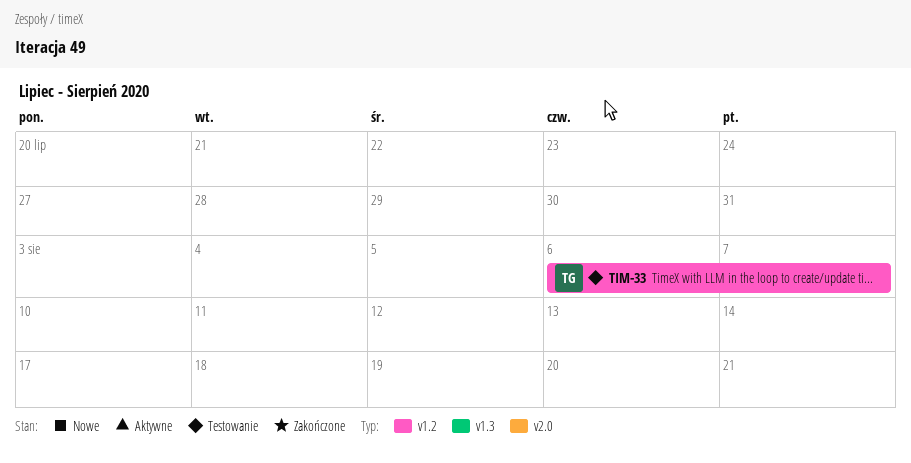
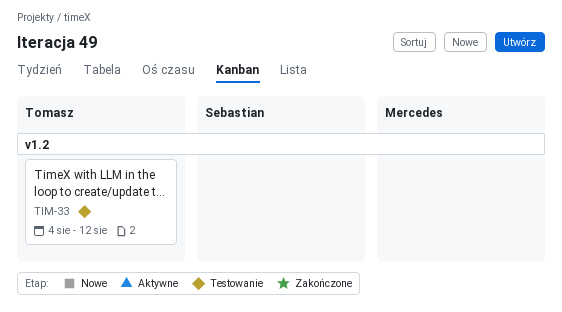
TIM-33, start: Aug 6 -> Aug 4
TIM-33, due: Aug 7 -> Aug 12

